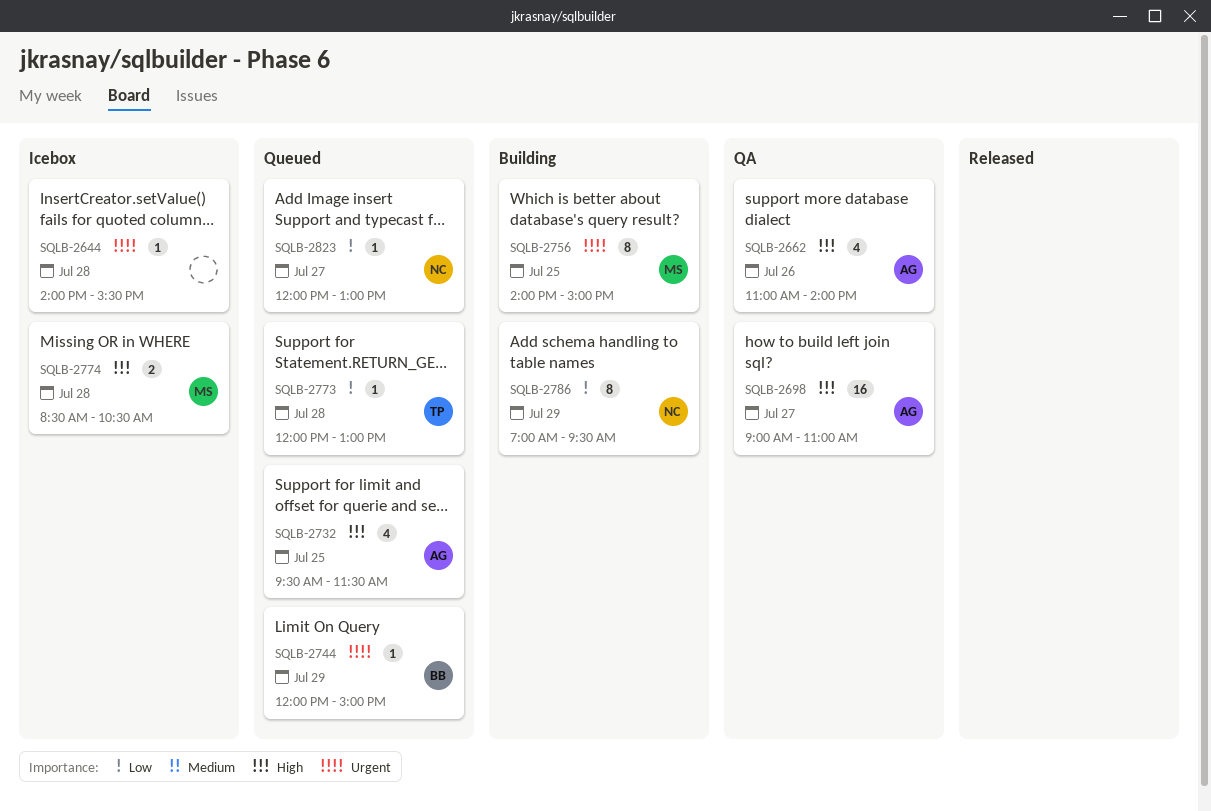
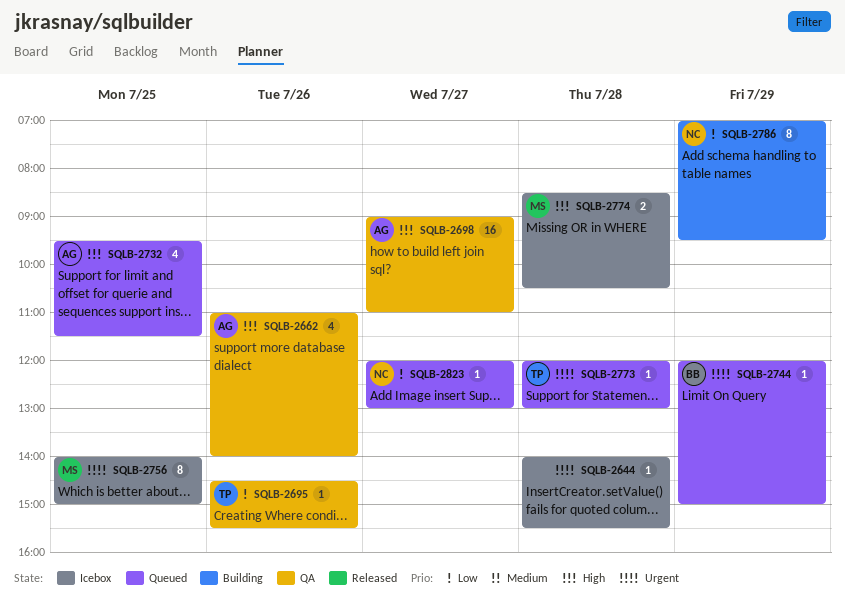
SQLB-2695: none -> present
SQLB-2756, status: Building -> Icebox
SQLB-2773, priority: Low -> Urgent

